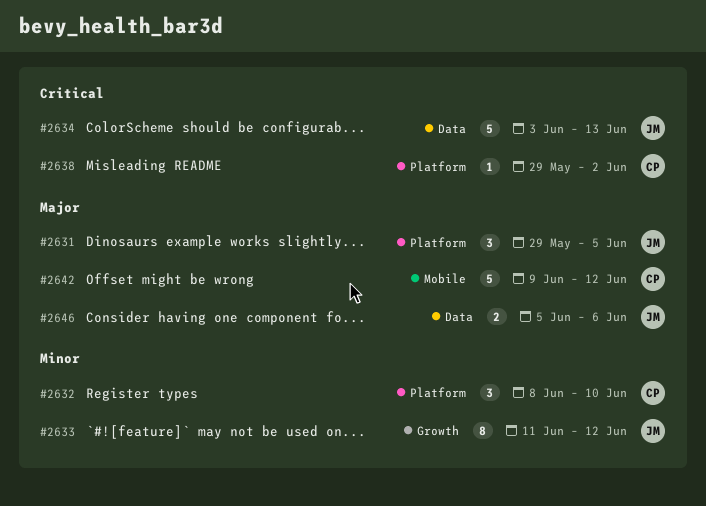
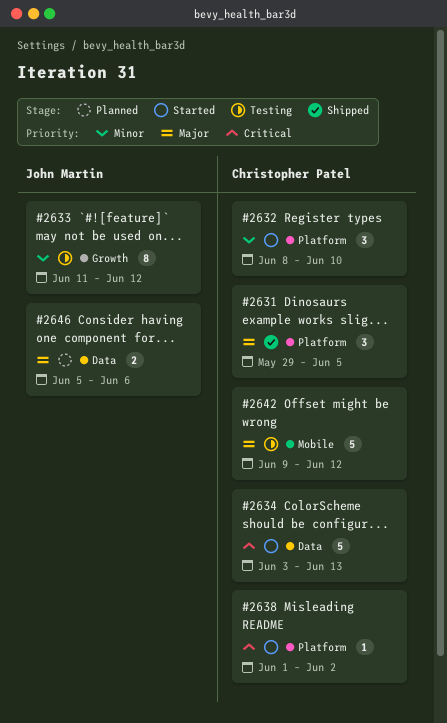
#2631, owner: John Martin -> Christopher Patel
#2634, owner: John Martin -> Christopher Patel
#2638, start: May 29 -> Jun 1

